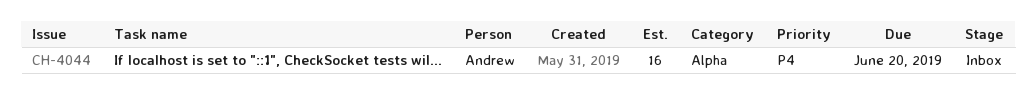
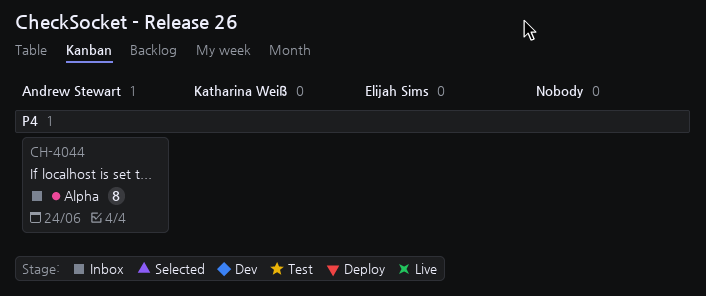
CH-4044, estimate: 16 -> 8
CH-4044, due: Jun 20 -> Jun 24

